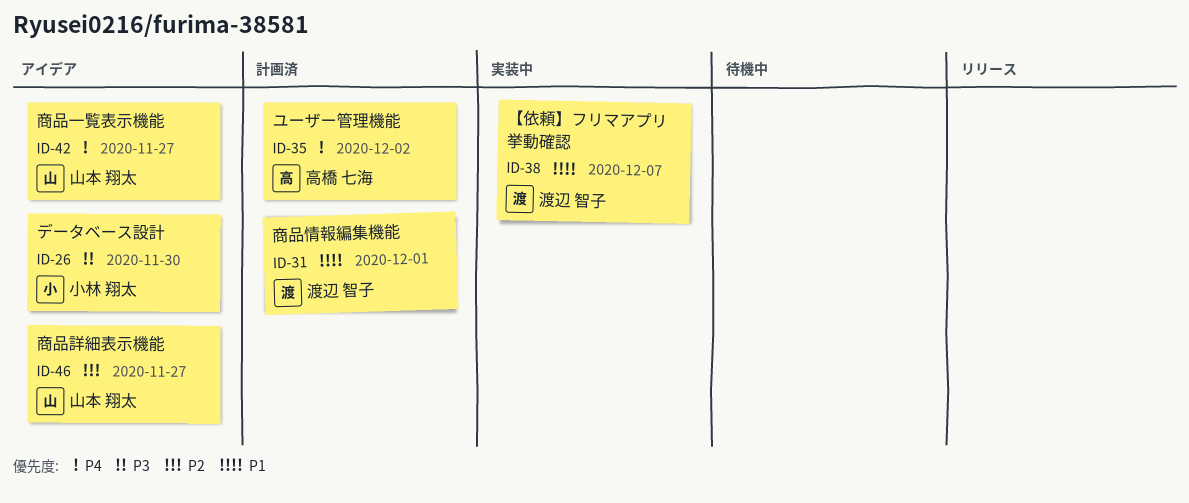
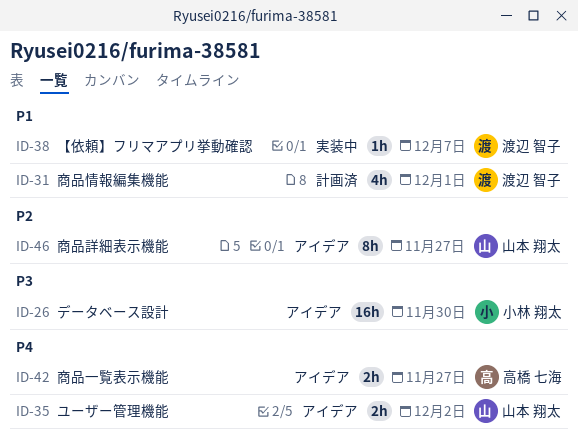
ID-35, status: 計画済 -> アイデア
ID-35, owner: 高橋 七海 -> 山本 翔太
ID-42, owner: 山本 翔太 -> 高橋 七海

